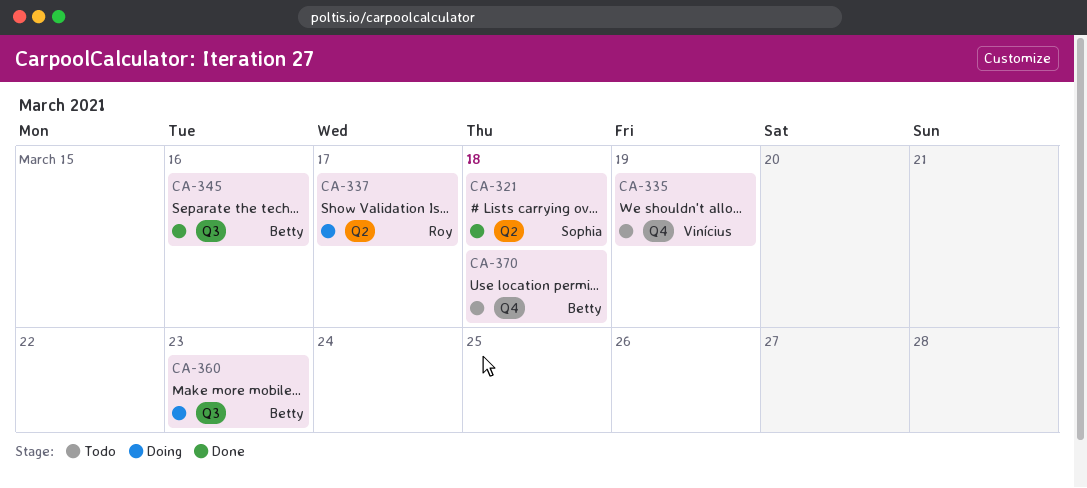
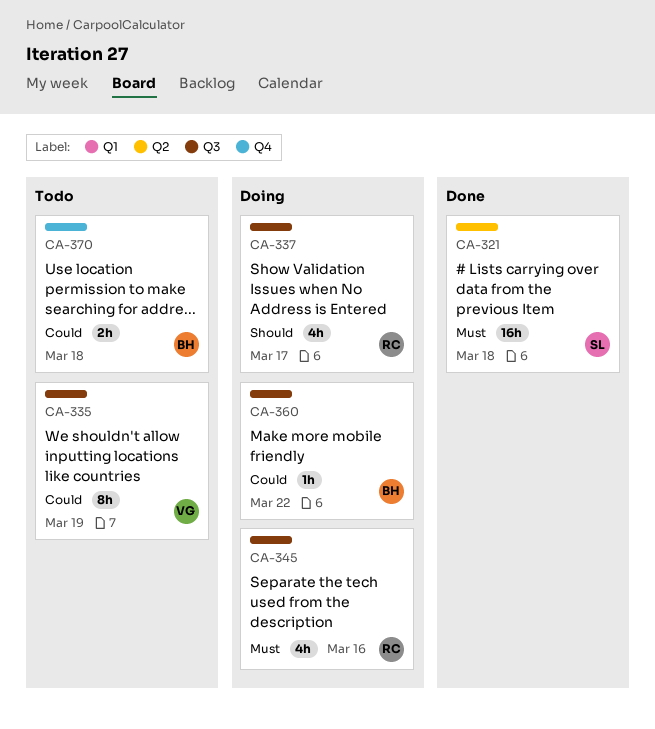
CA-335, label: Q4 -> Q3
CA-337, label: Q2 -> Q3
CA-345, status: Done -> Doing
CA-345, owner: Betty -> Roy
CA-360, due: Mar 23 -> Mar 22

